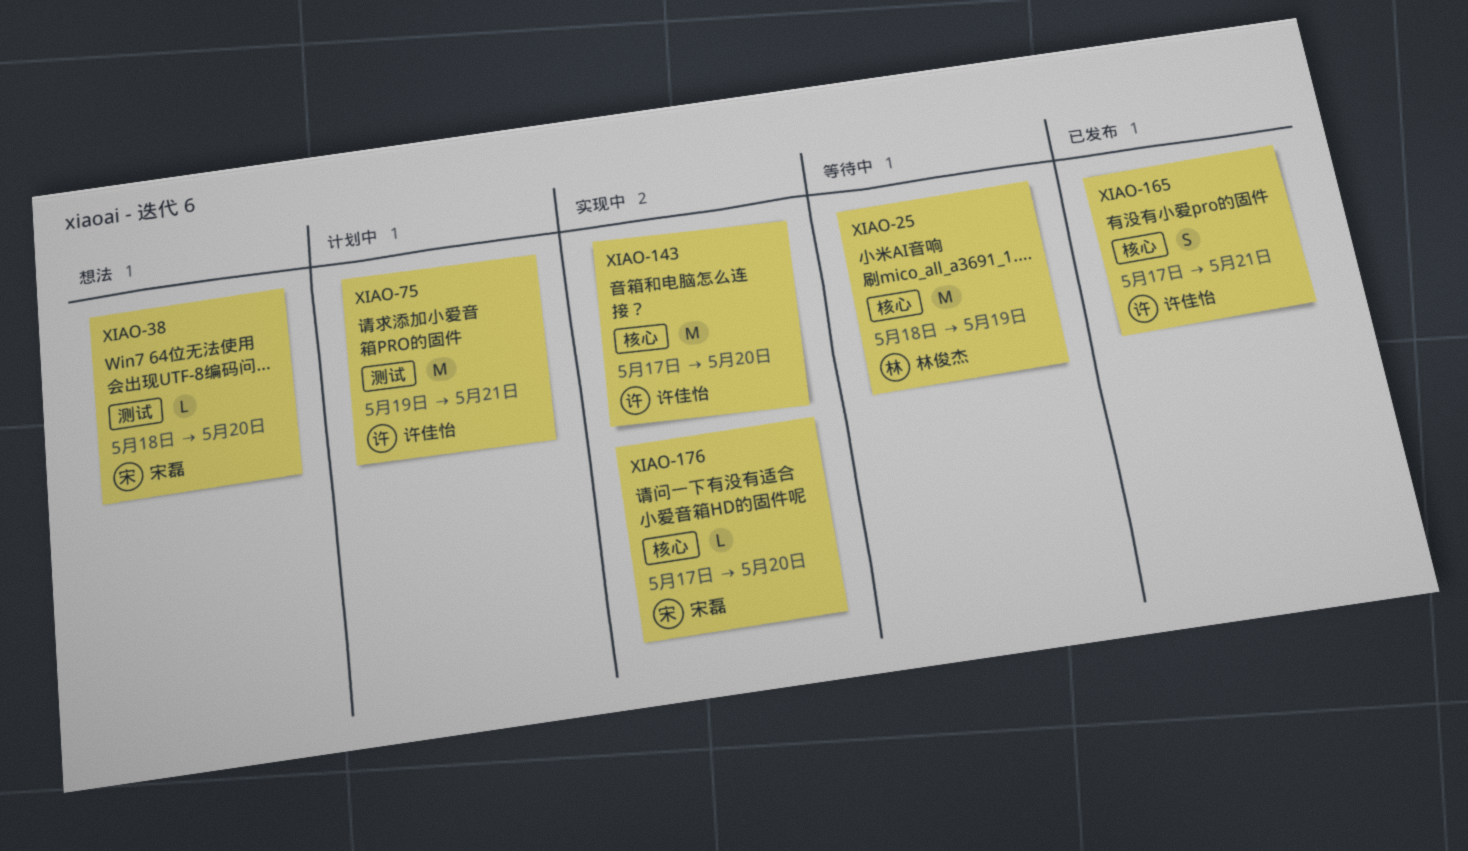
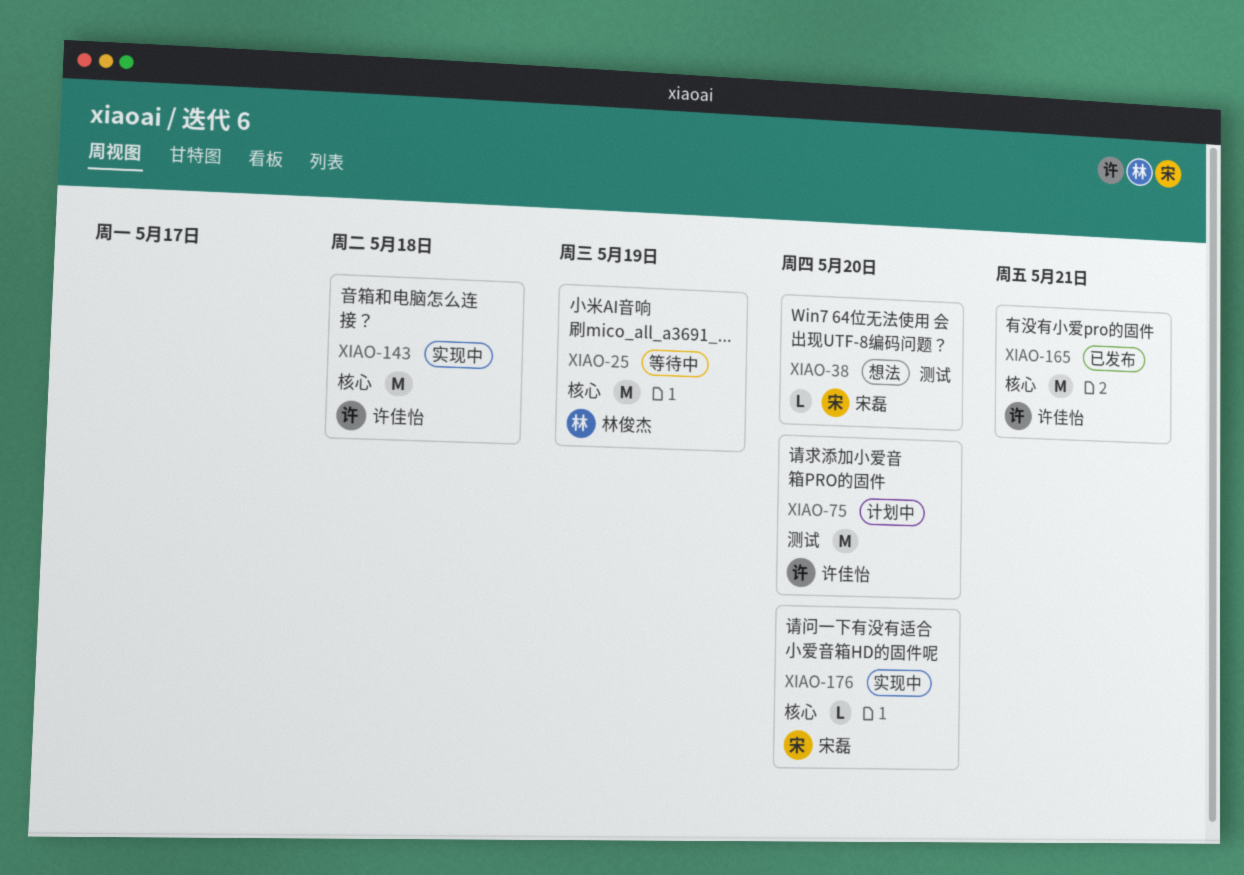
XIAO-75, due: May 21 -> May 20
XIAO-143, due: May 20 -> May 18
XIAO-165, estimate: S -> M

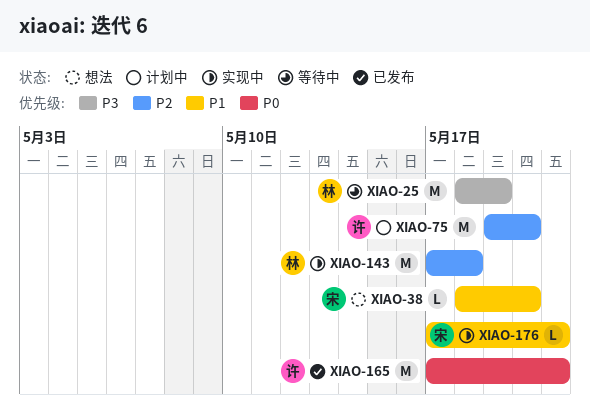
XIAO-143, owner: 许佳怡 -> 林俊杰
XIAO-176, due: May 20 -> May 21

